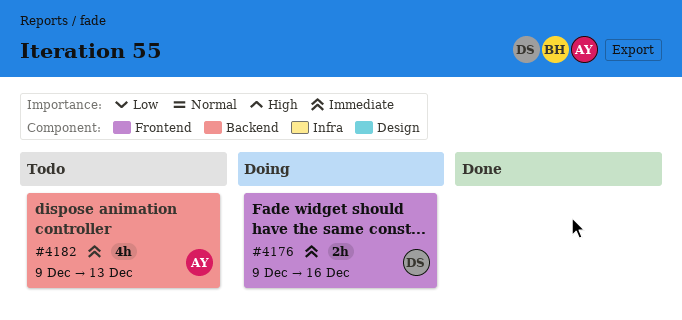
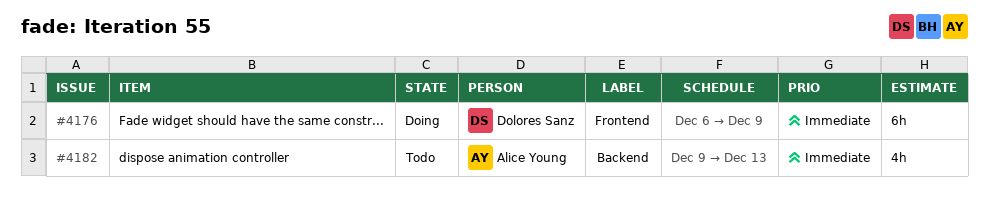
#4176, estimate: 2h -> 6h
#4176, start: Dec 9 -> Dec 6
#4176, due: Dec 16 -> Dec 9

